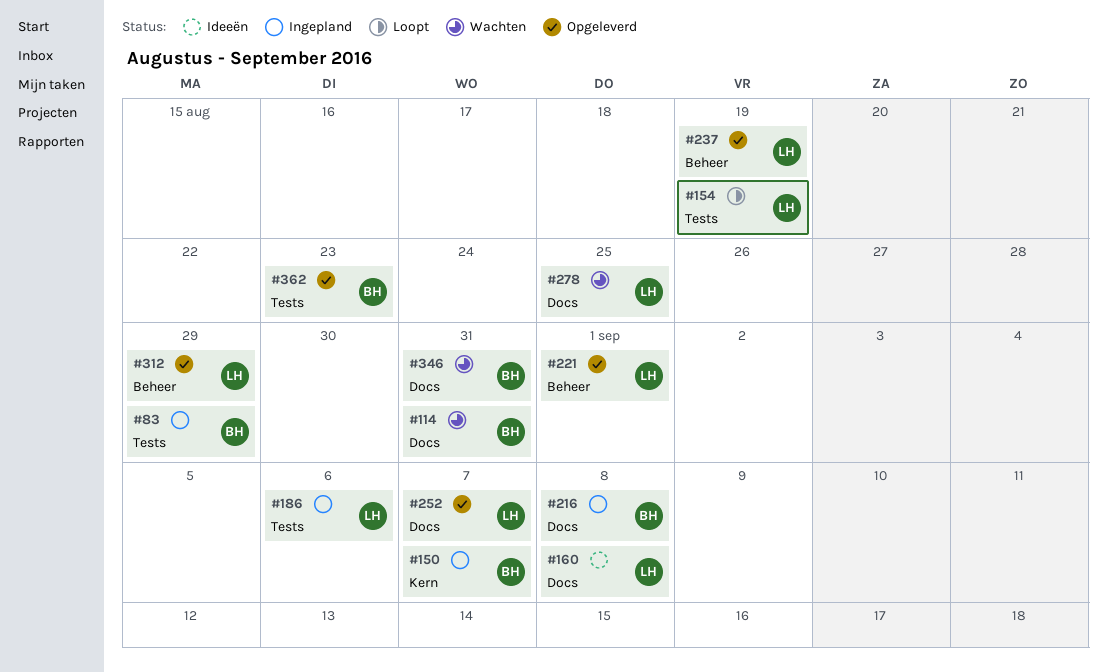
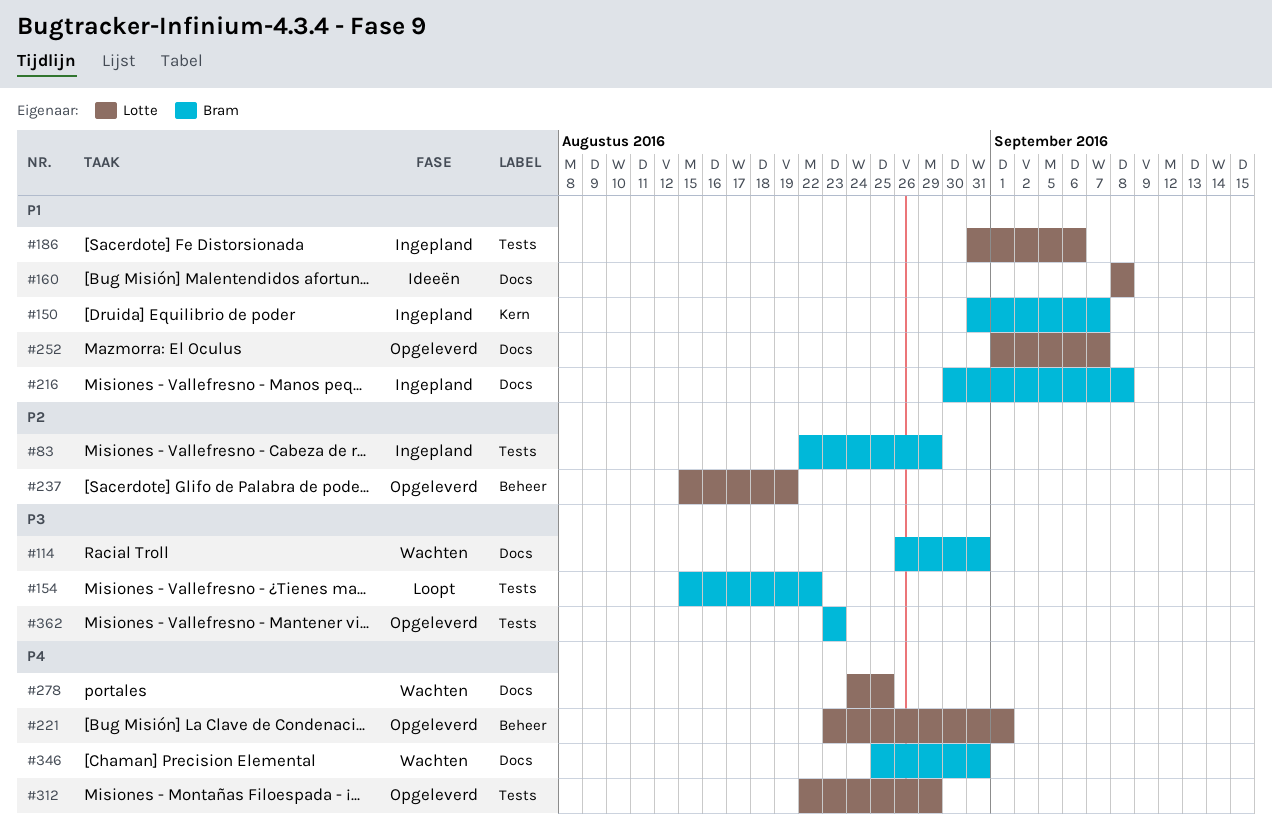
#154, owner: Lotte -> Bram
#154, due: Aug 19 -> Aug 22
#312, label: Beheer -> Tests

